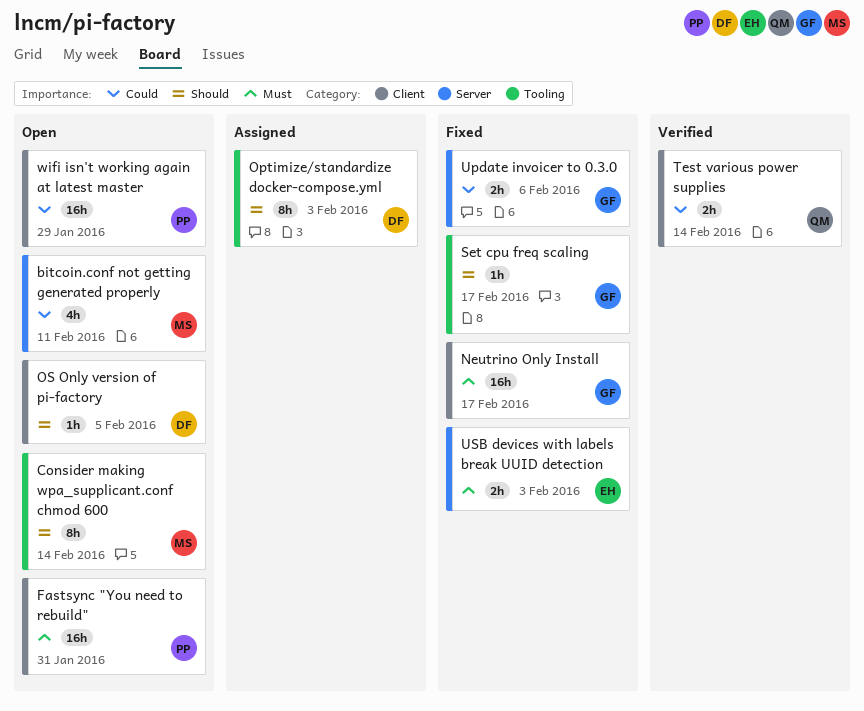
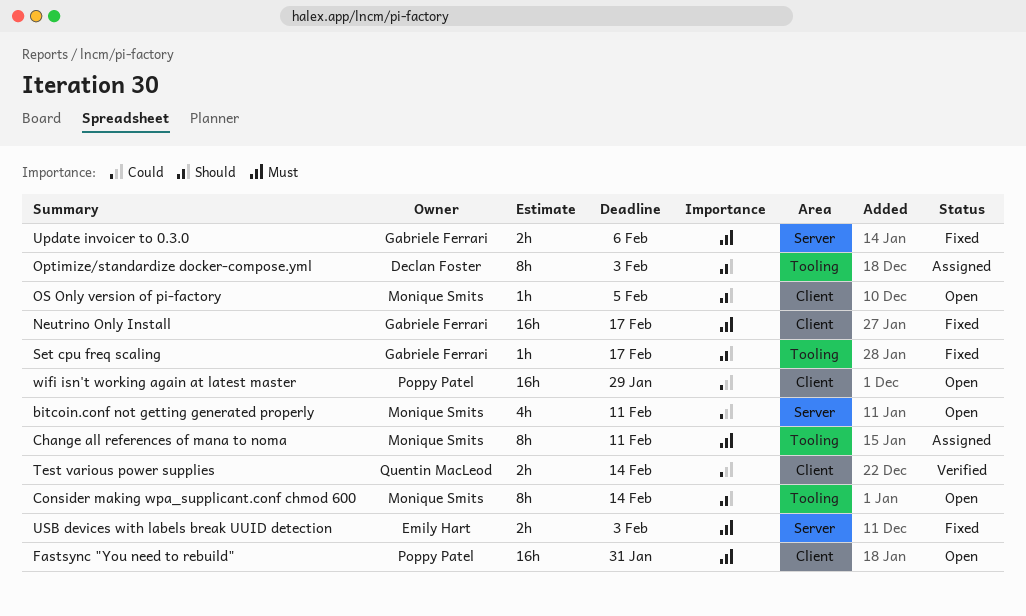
Change all references of mana to noma: none -> present
OS Only version of pi-factory, owner: Declan Foster -> Monique Smits
Update invoicer to 0.3.0, priority: Could -> Must

